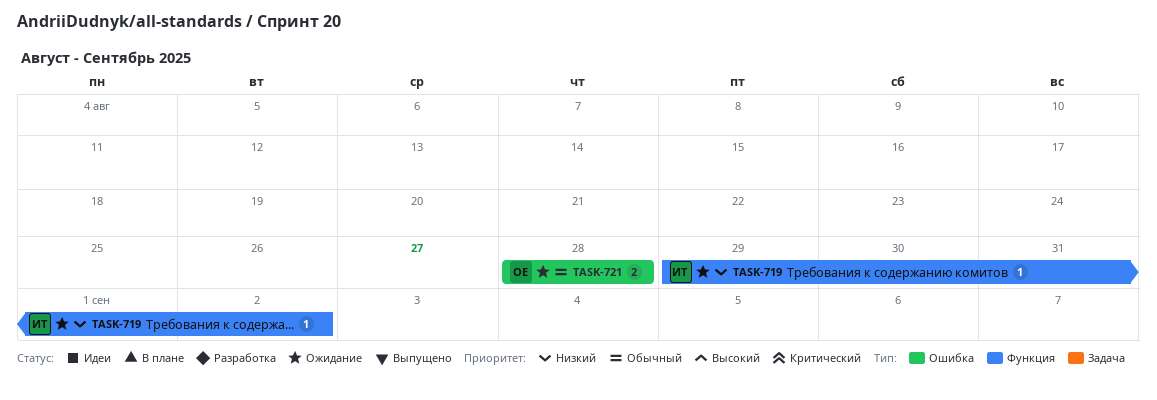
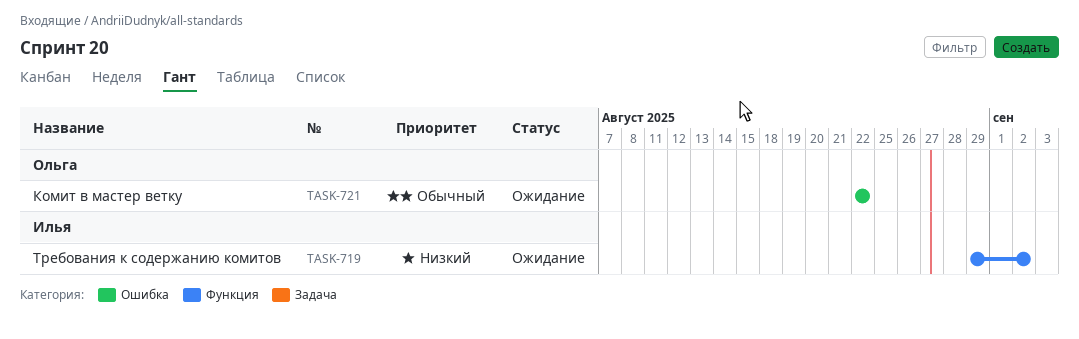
TASK-721, start: Aug 28 -> Aug 22
TASK-721, due: Aug 28 -> Aug 22

